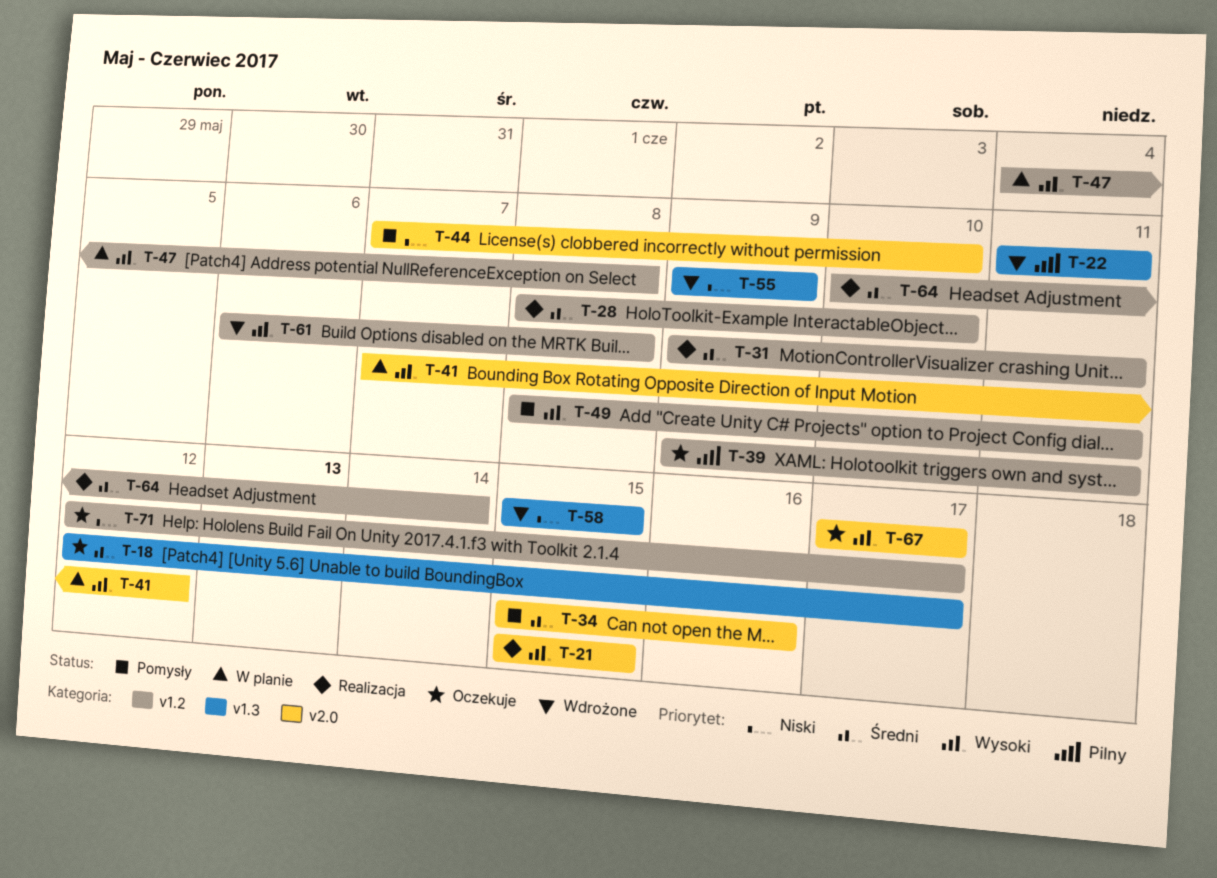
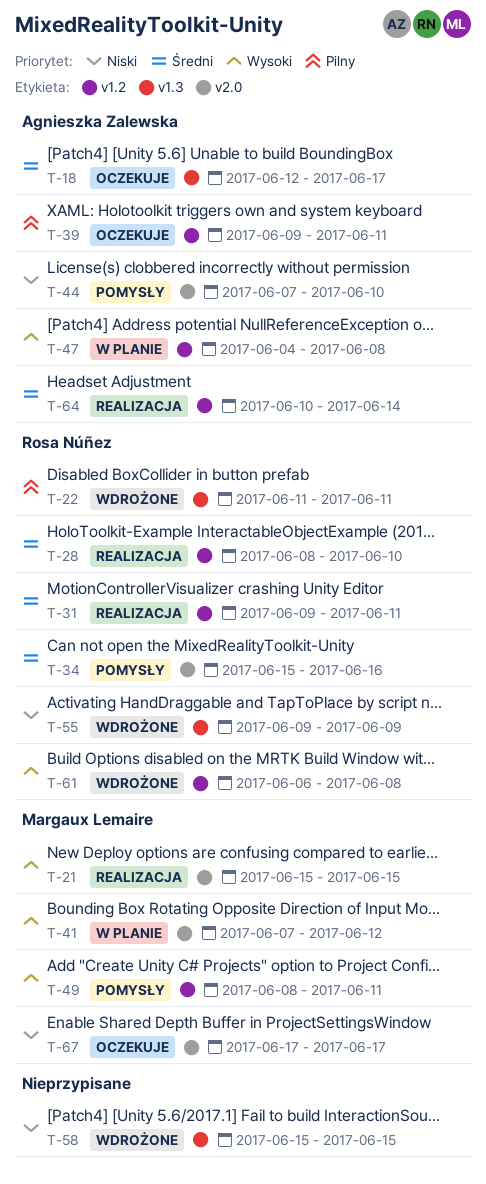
T-67, priority: Wysoki -> Niski
T-71: present -> none

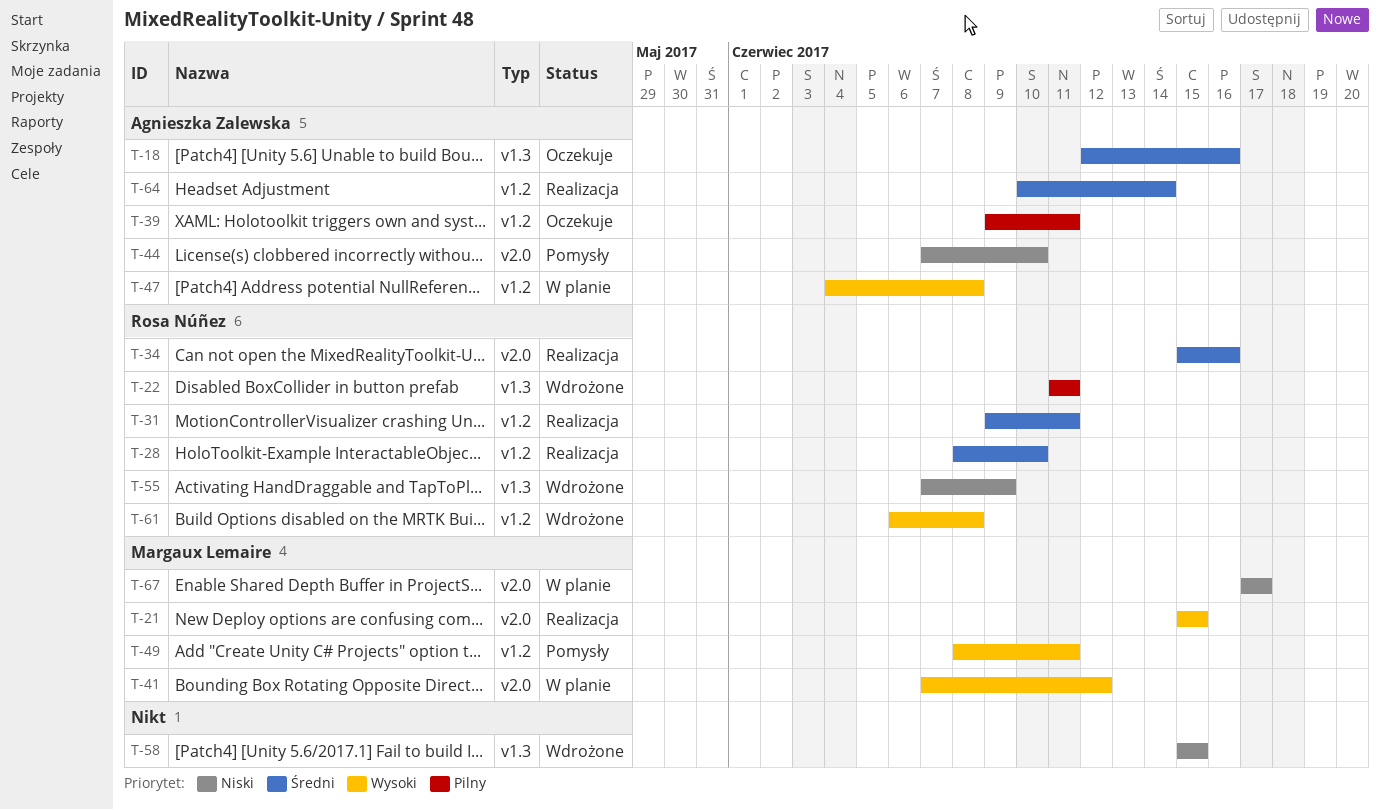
T-18, due: Jun 17 -> Jun 16
T-34, status: Pomysły -> Realizacja
T-55, start: Jun 9 -> Jun 7
T-67, status: Oczekuje -> W planie

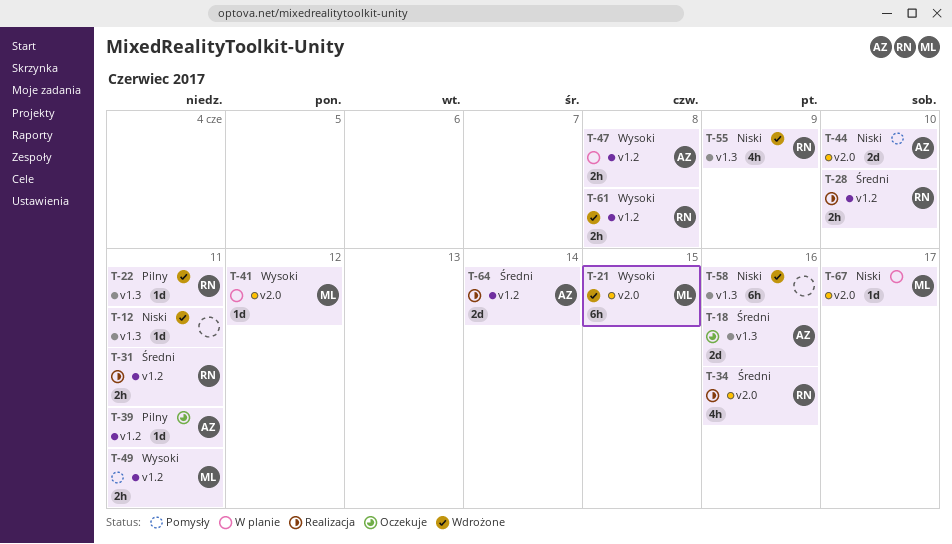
T-12: none -> present
T-21, status: Realizacja -> Wdrożone
T-58, due: Jun 15 -> Jun 16

